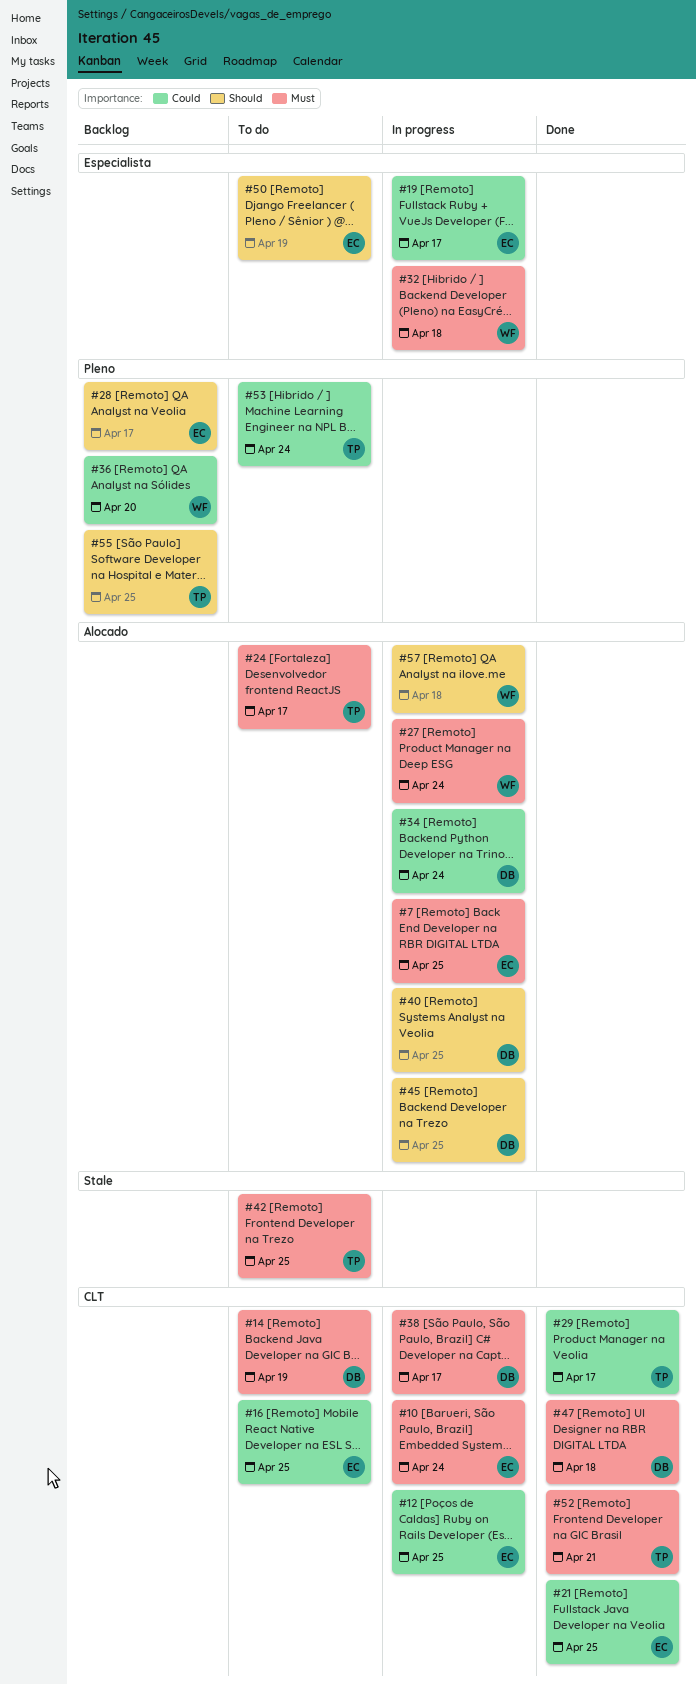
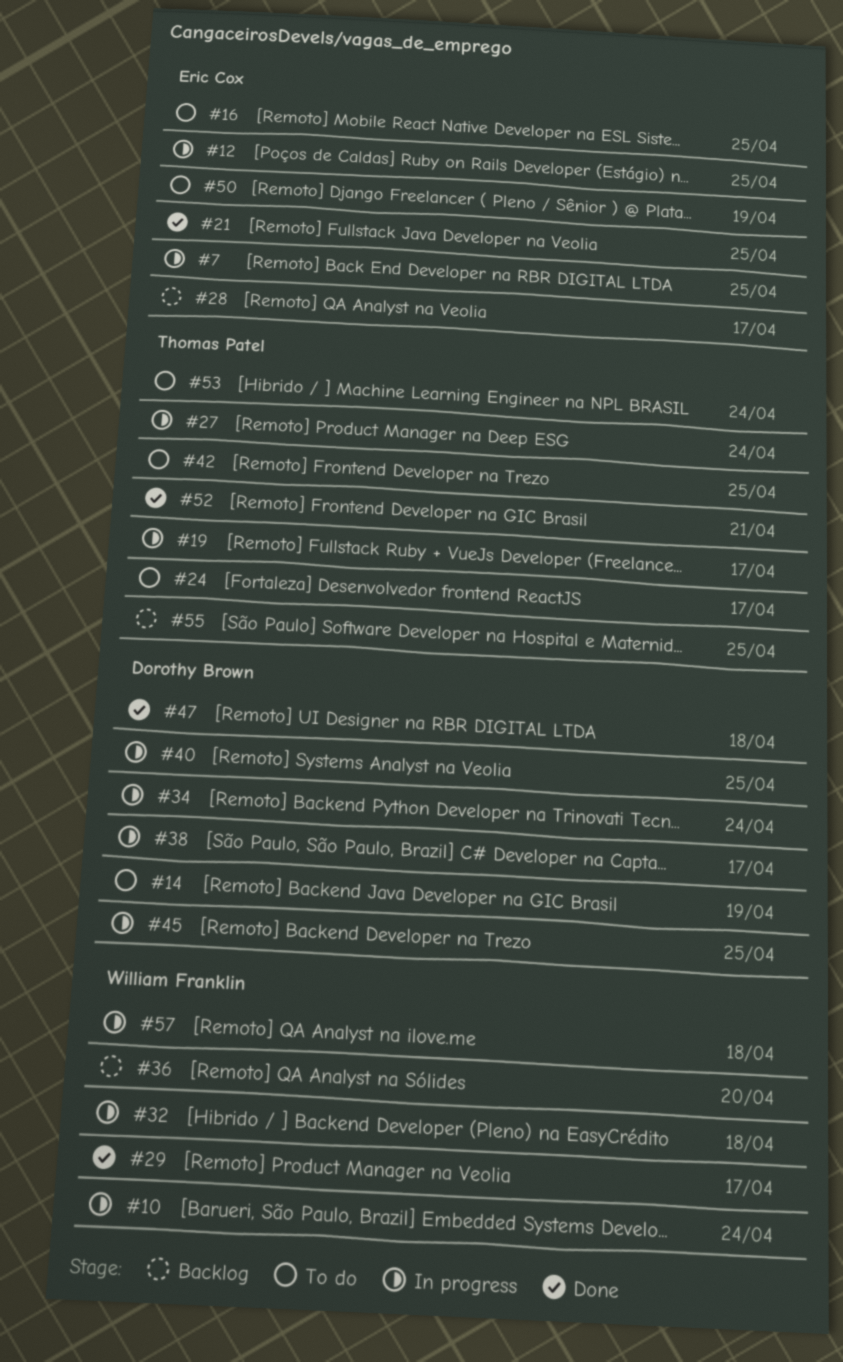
#10, owner: Eric Cox -> William Franklin
#19, owner: Eric Cox -> Thomas Patel
#27, owner: William Franklin -> Thomas Patel
#29, owner: Thomas Patel -> William Franklin

